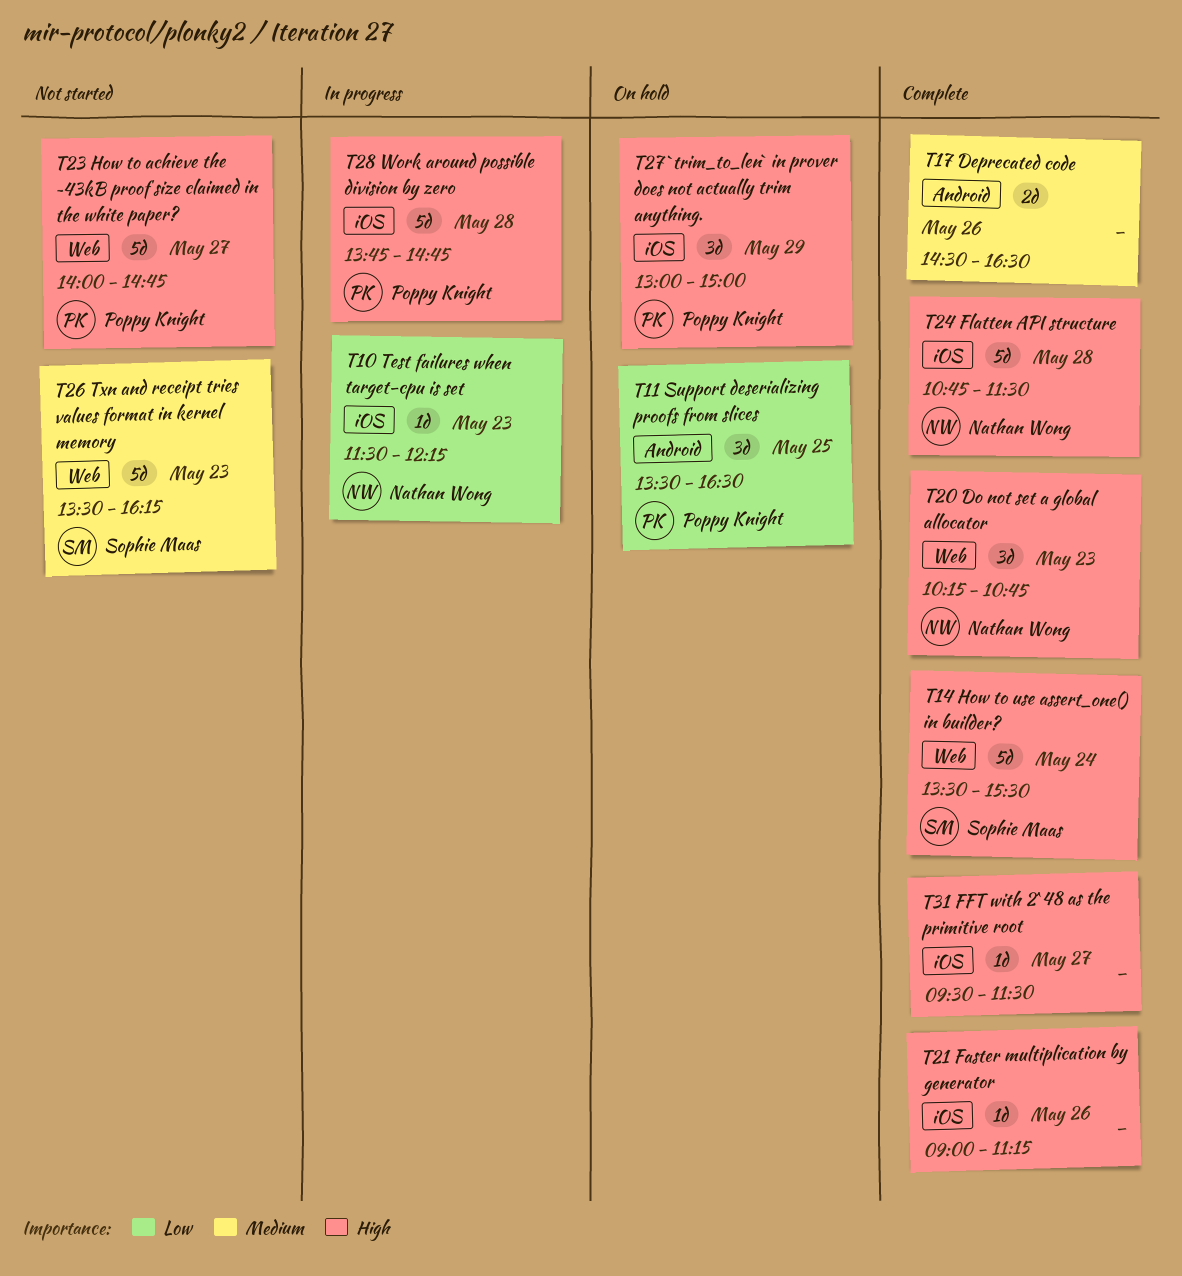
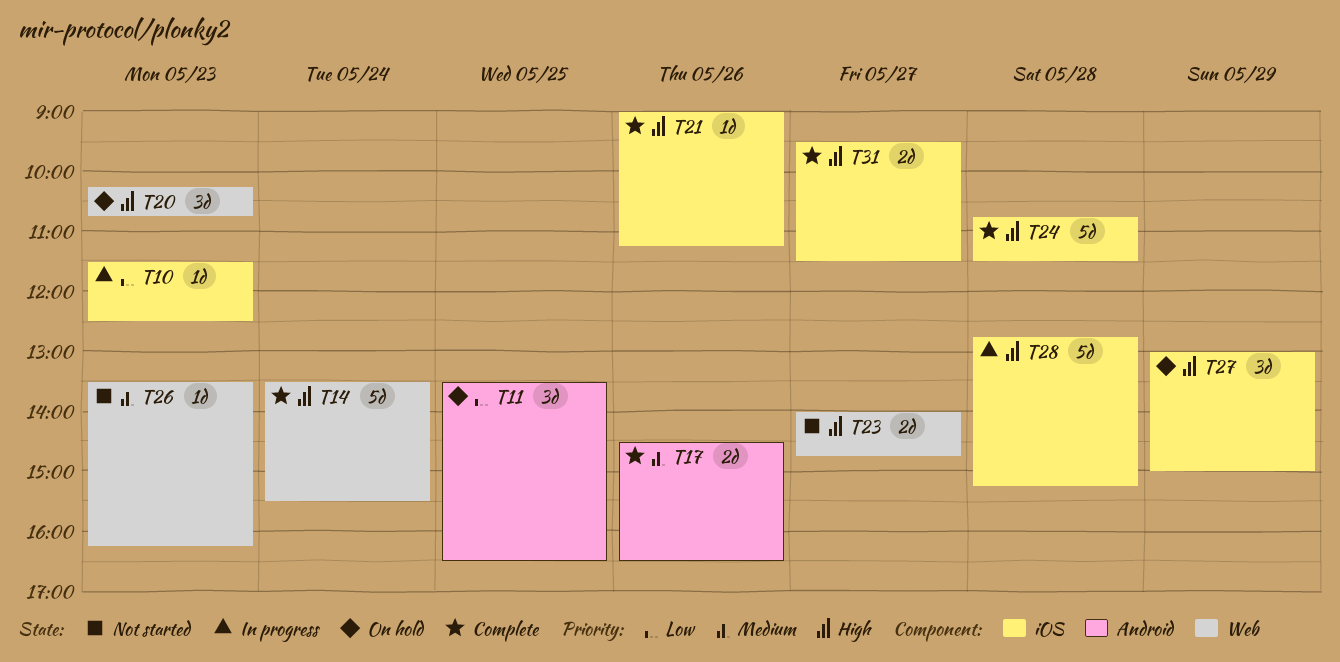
T10, ends: 12:15 -> 12:30
T20, status: Complete -> On hold
T23, estimate: 5d -> 2d
T26, estimate: 5d -> 1d
T28, begins: 13:45 -> 12:45
T28, ends: 14:45 -> 15:15
T31, estimate: 1d -> 2d

